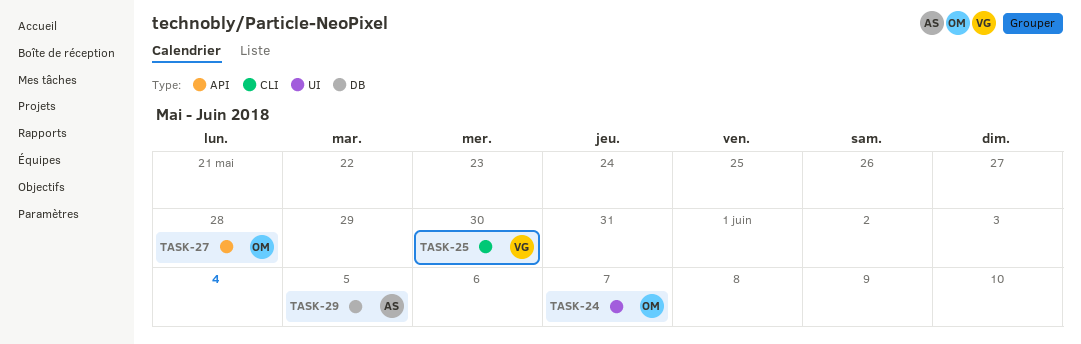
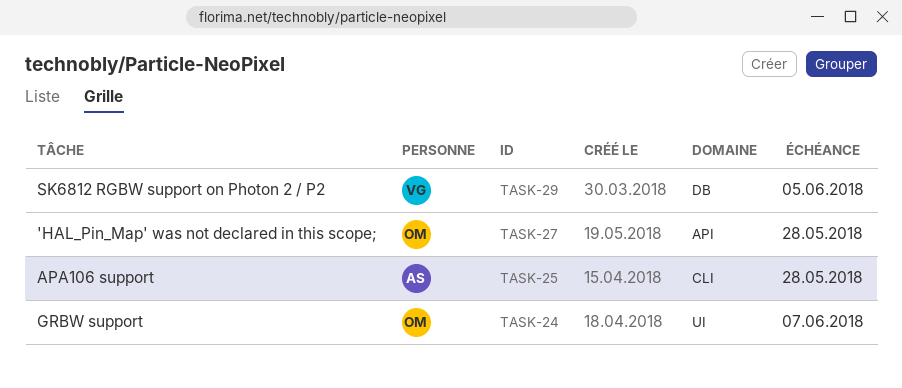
TASK-25, owner: VG -> AS
TASK-25, due: May 30 -> May 28
TASK-29, owner: AS -> VG

